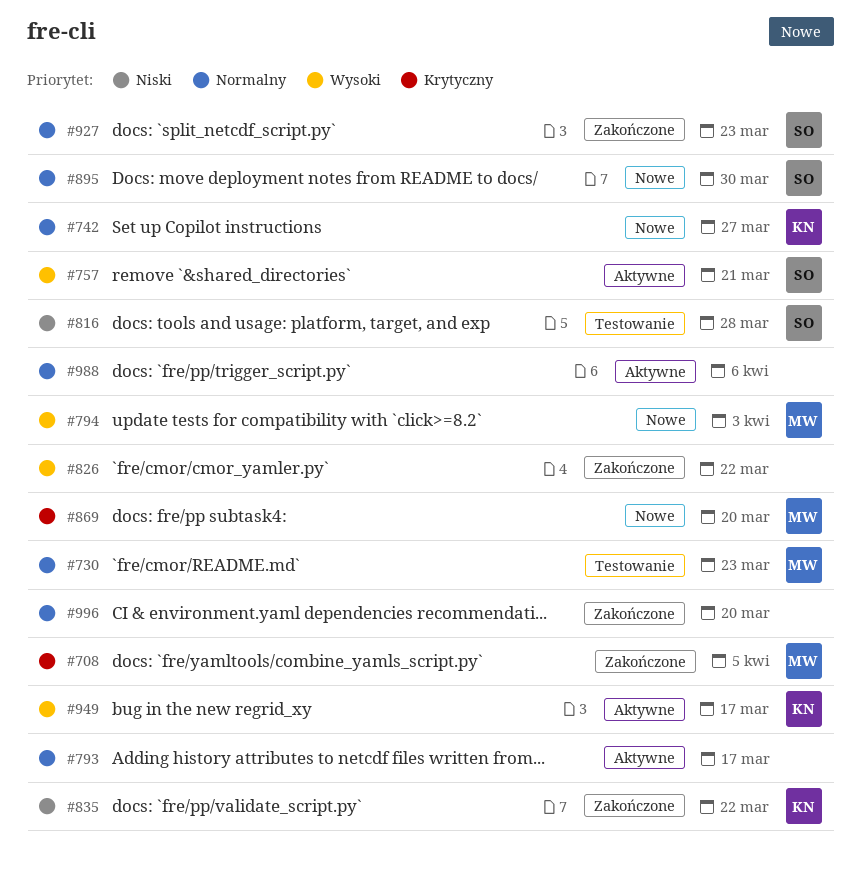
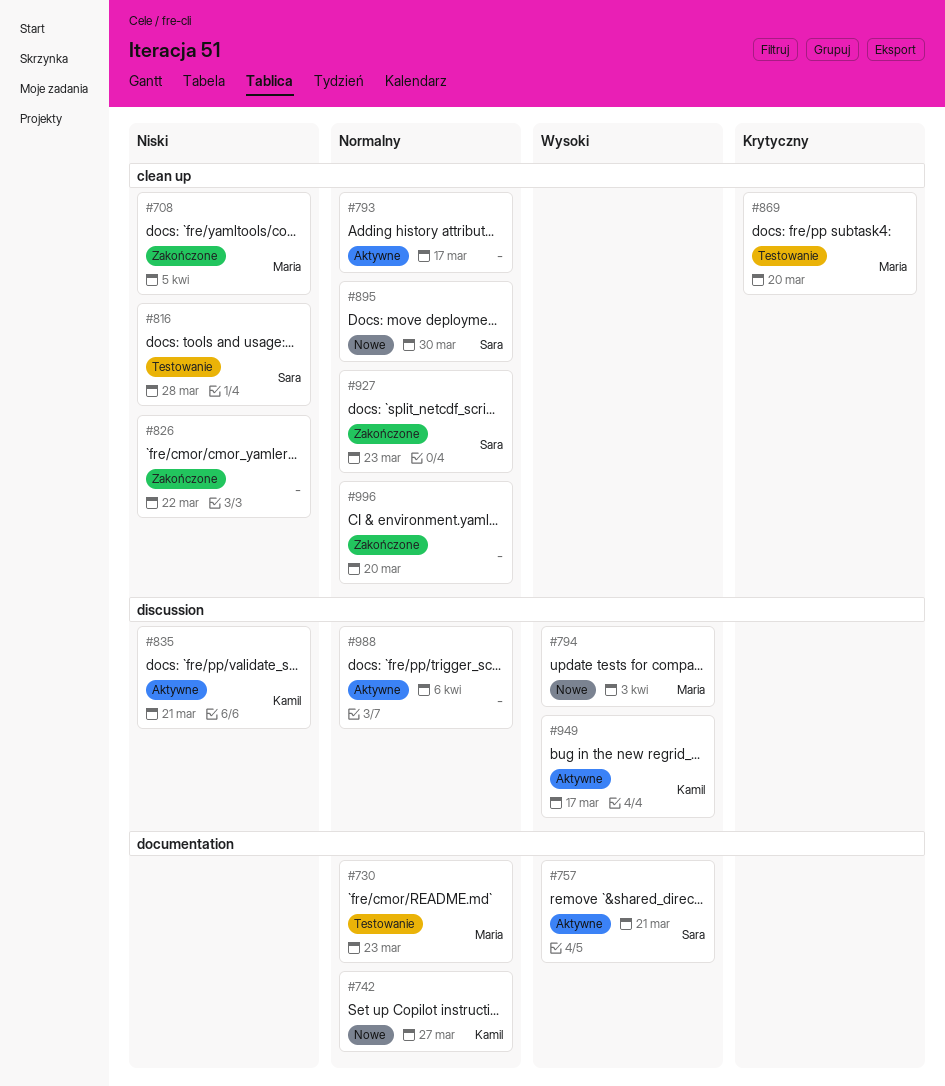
#708, priority: Krytyczny -> Niski
#826, priority: Wysoki -> Niski
#835, status: Zakończone -> Aktywne
#835, due: Mar 22 -> Mar 21
#869, status: Nowe -> Testowanie

